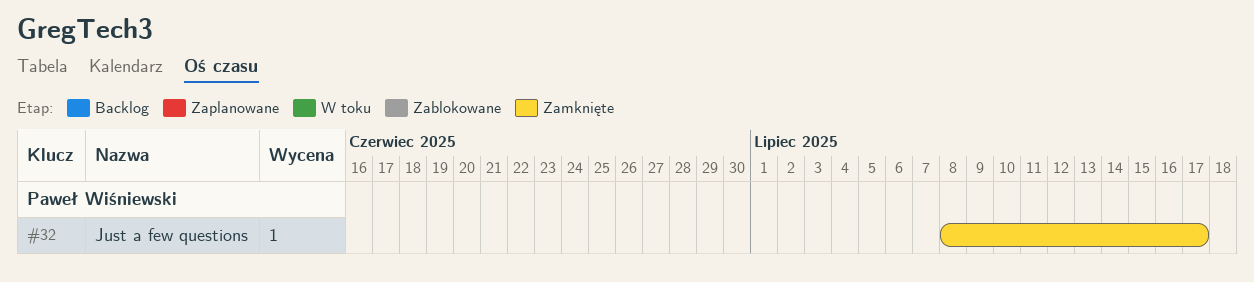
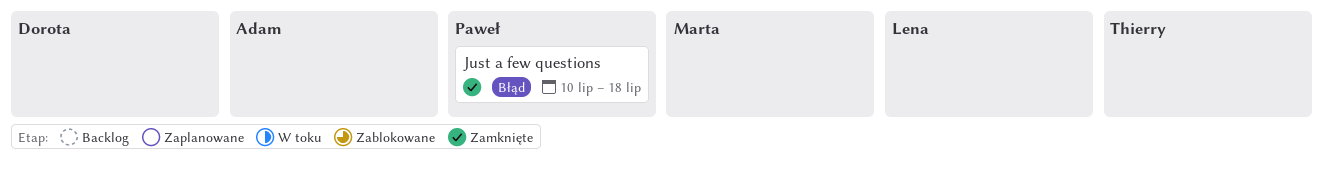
Just a few questions, start: Jul 8 -> Jul 10
Just a few questions, due: Jul 17 -> Jul 18

